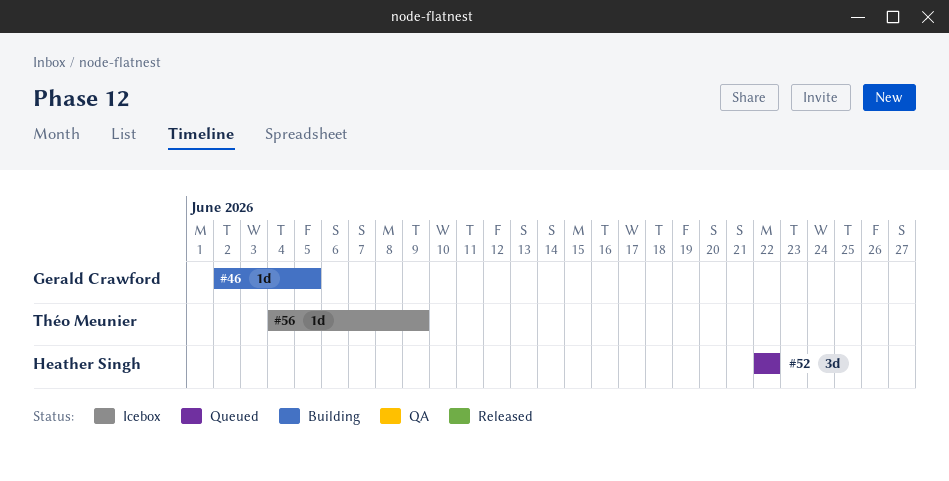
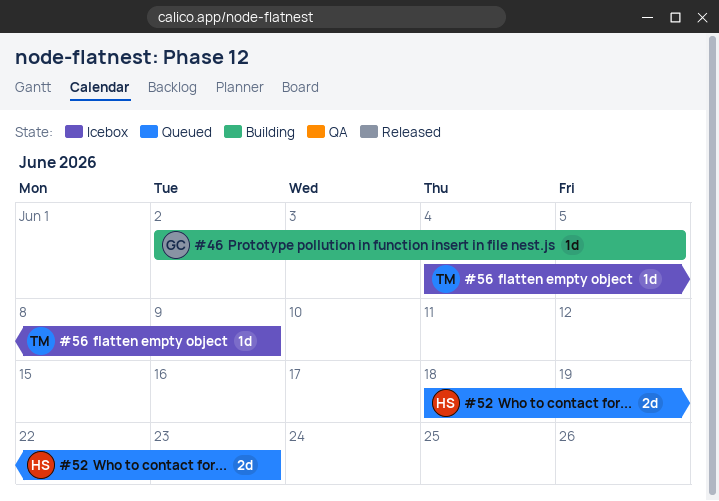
#52, estimate: 3d -> 2d
#52, start: Jun 22 -> Jun 18
#52, due: Jun 22 -> Jun 23

